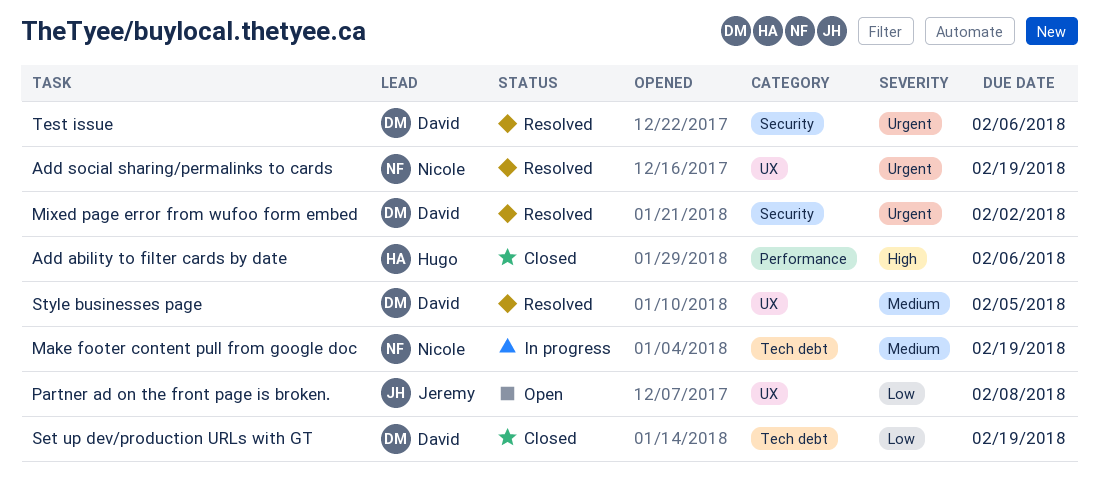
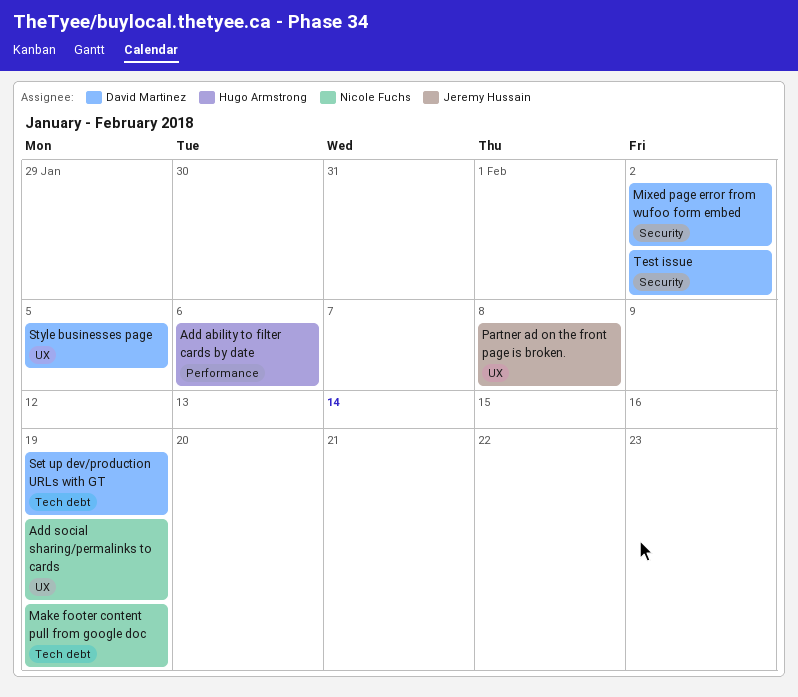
Test issue, due: Feb 6 -> Feb 2

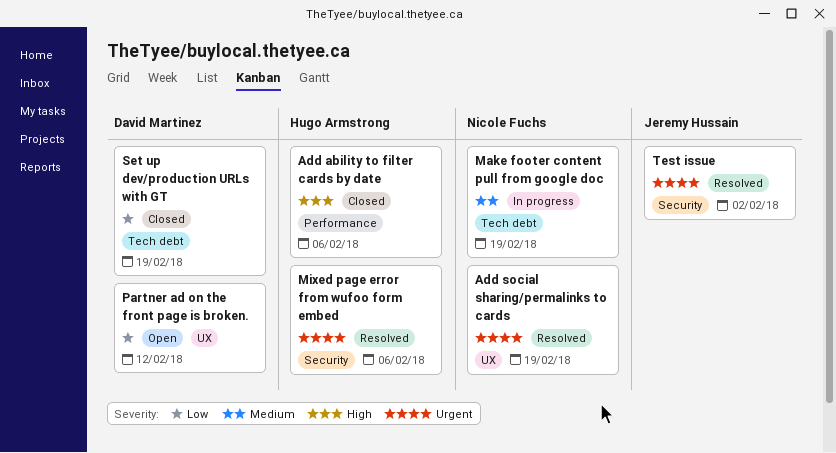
Mixed page error from wufoo form embed, owner: David Martinez -> Hugo Armstrong
Mixed page error from wufoo form embed, due: Feb 2 -> Feb 6
Partner ad on the front page is broken., owner: Jeremy Hussain -> David Martinez
Partner ad on the front page is broken., due: Feb 8 -> Feb 12
Style businesses page: present -> none
Test issue, owner: David Martinez -> Jeremy Hussain

